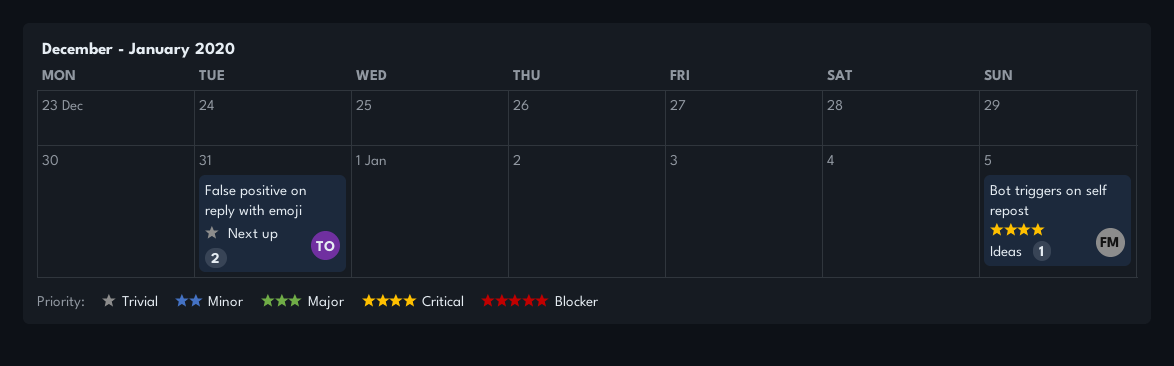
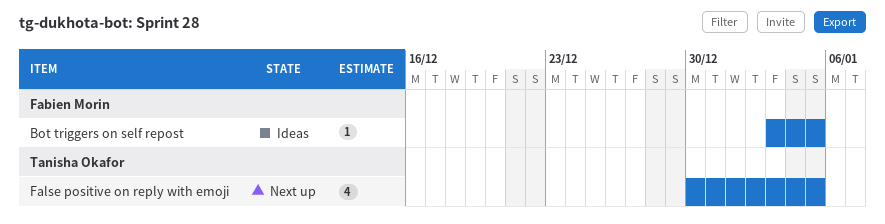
False positive on reply with emoji, estimate: 2 -> 4
False positive on reply with emoji, due: Dec 31 -> Jan 5

